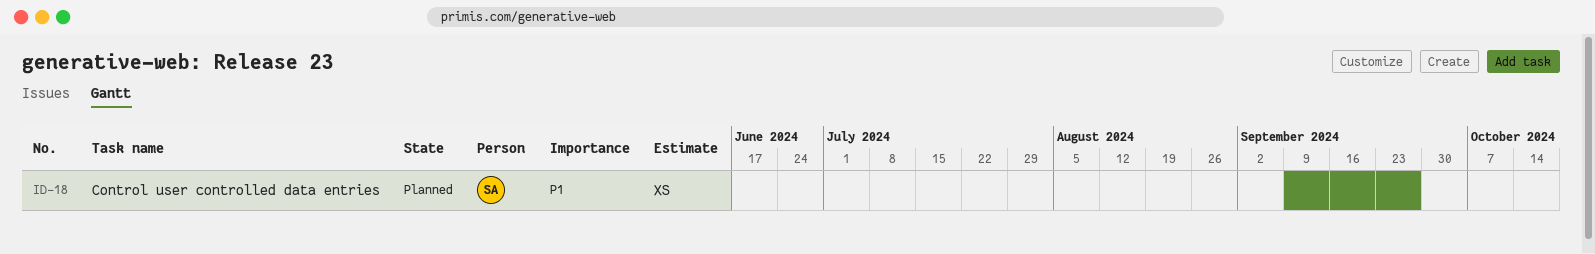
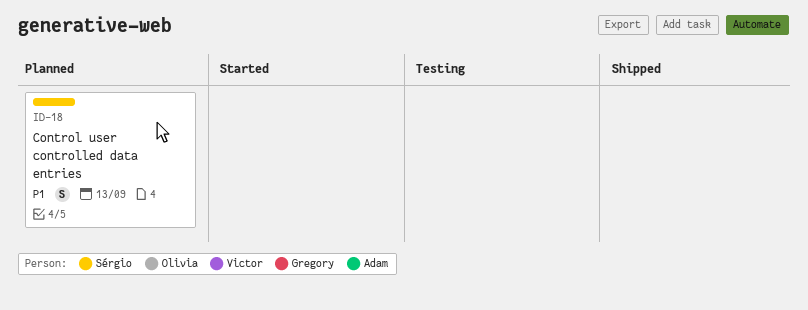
ID-18, estimate: XS -> S
ID-18, due: Sep 27 -> Sep 13

